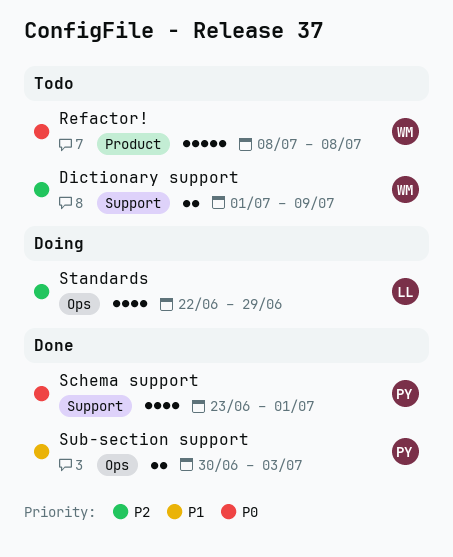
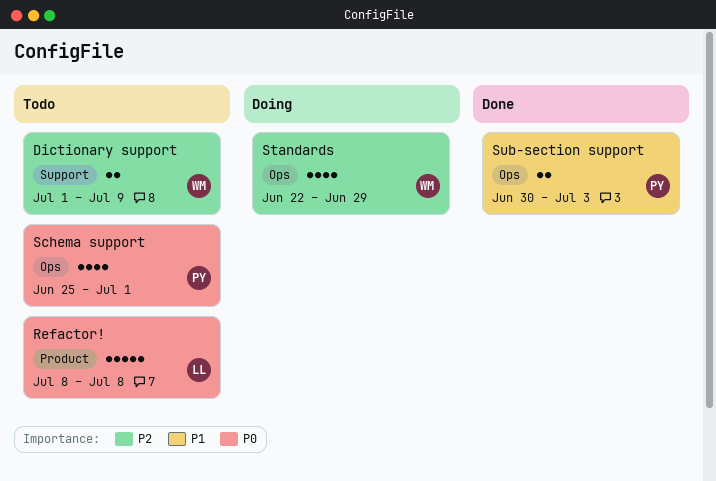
Refactor!, owner: WM -> LL
Schema support, status: Done -> Todo
Schema support, label: Support -> Ops
Schema support, start: Jun 23 -> Jun 25
Standards, owner: LL -> WM

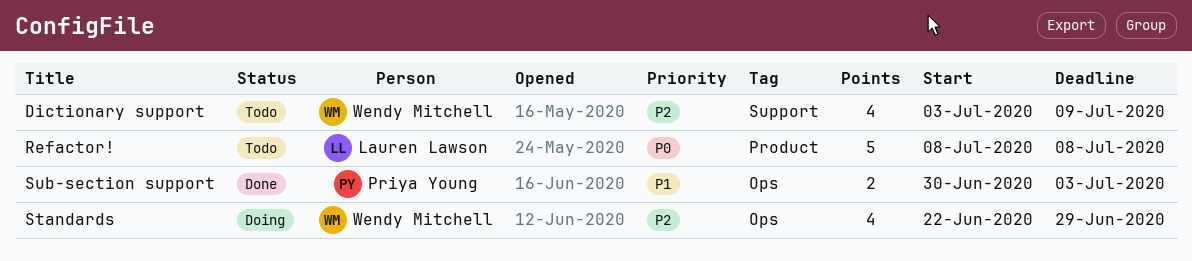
Dictionary support, estimate: 2 -> 4
Dictionary support, start: Jul 1 -> Jul 3
Schema support: present -> none

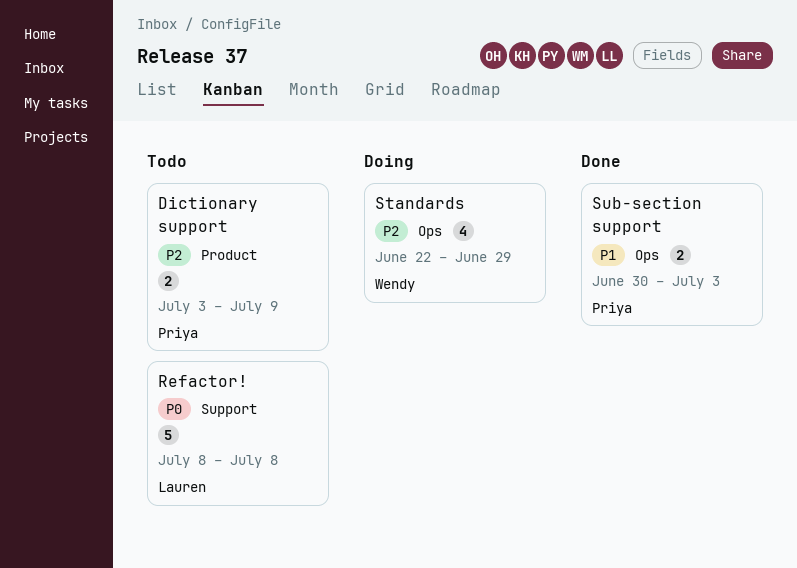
Dictionary support, owner: Wendy Mitchell -> Priya Young
Dictionary support, label: Support -> Product
Dictionary support, estimate: 4 -> 2
Refactor!, label: Product -> Support

